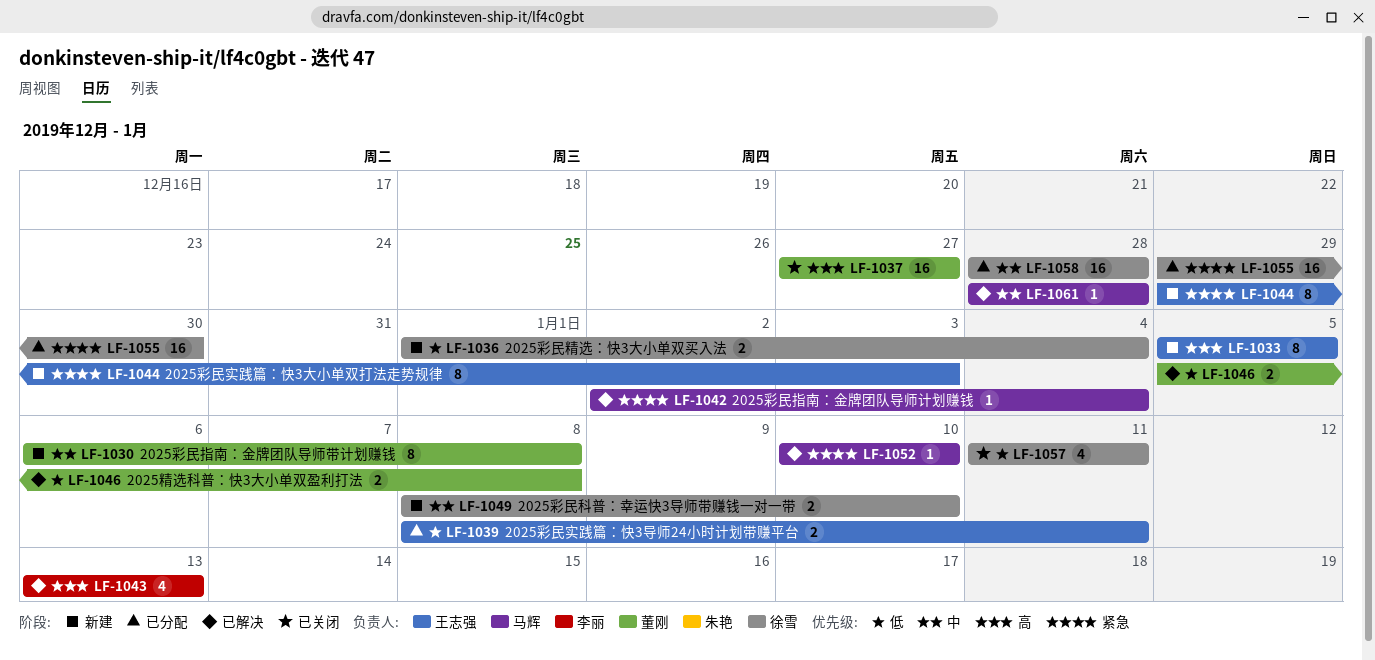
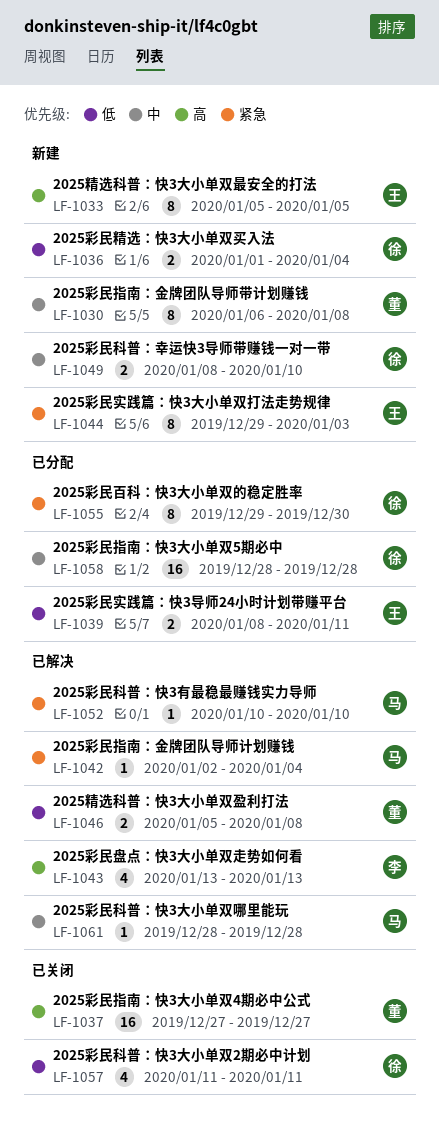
LF-1055, estimate: 16 -> 8

